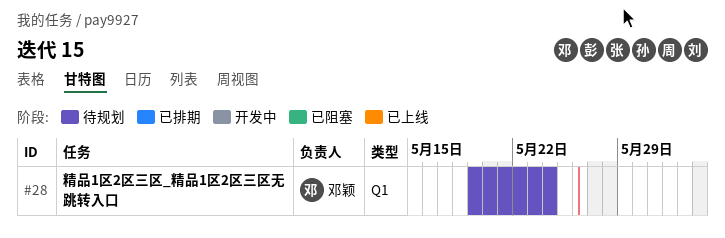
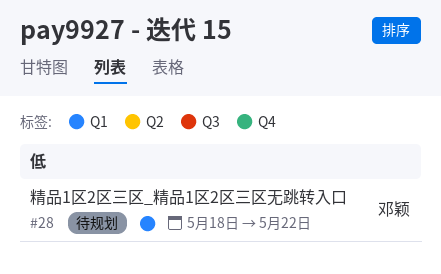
#28, start: May 19 -> May 18
#28, due: May 24 -> May 22

